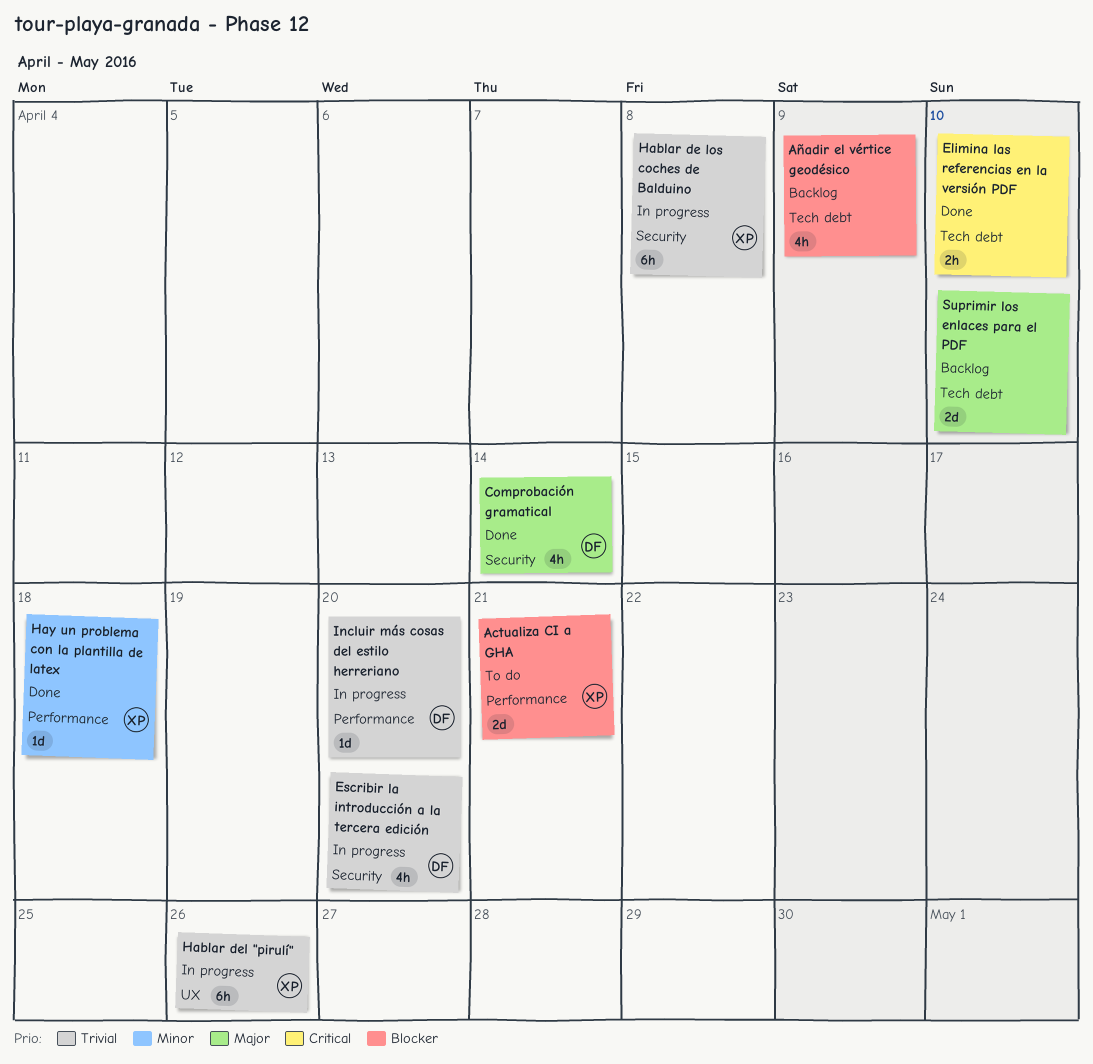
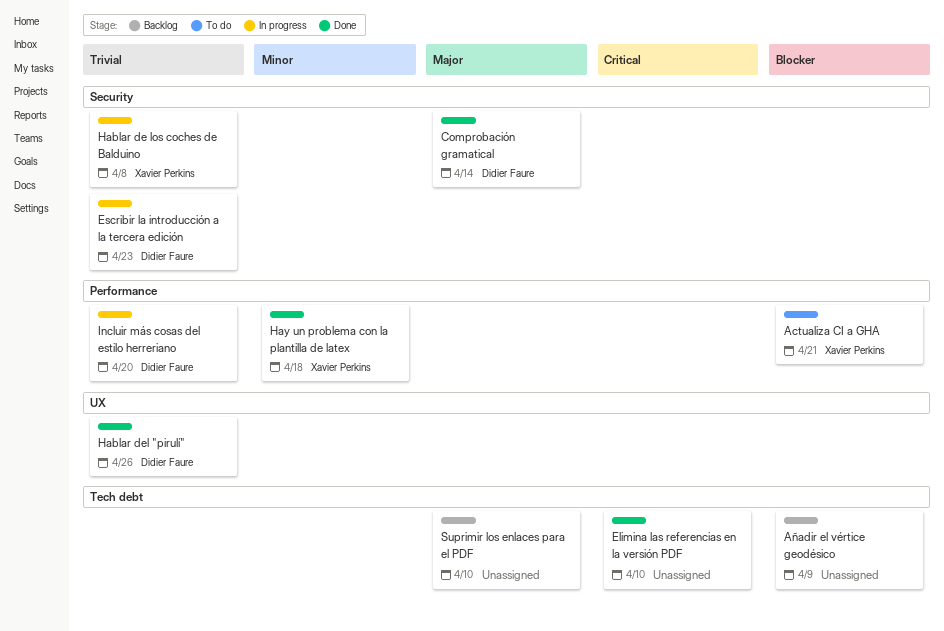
Escribir la introducción a la tercera edición, due: Apr 20 -> Apr 23
Hablar del "pirulí", status: In progress -> Done
Hablar del "pirulí", owner: Xavier Perkins -> Didier Faure

